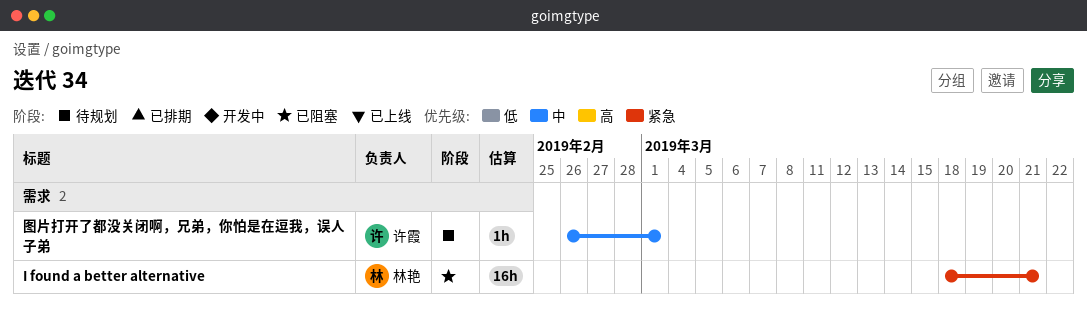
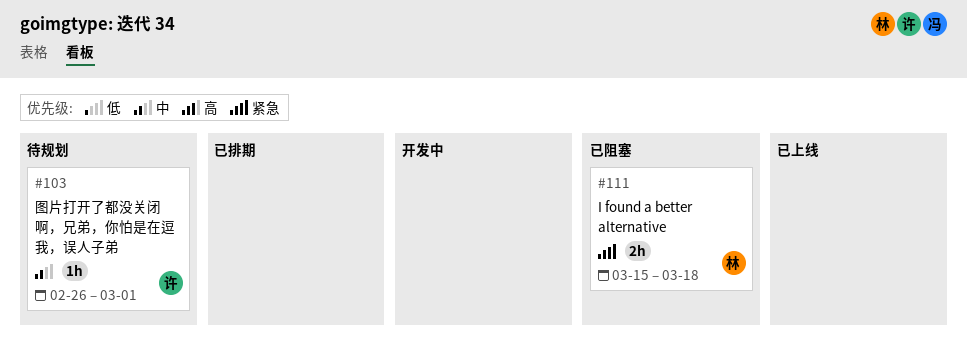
I found a better alternative, estimate: 16h -> 2h
I found a better alternative, start: Mar 18 -> Mar 15
I found a better alternative, due: Mar 21 -> Mar 18

